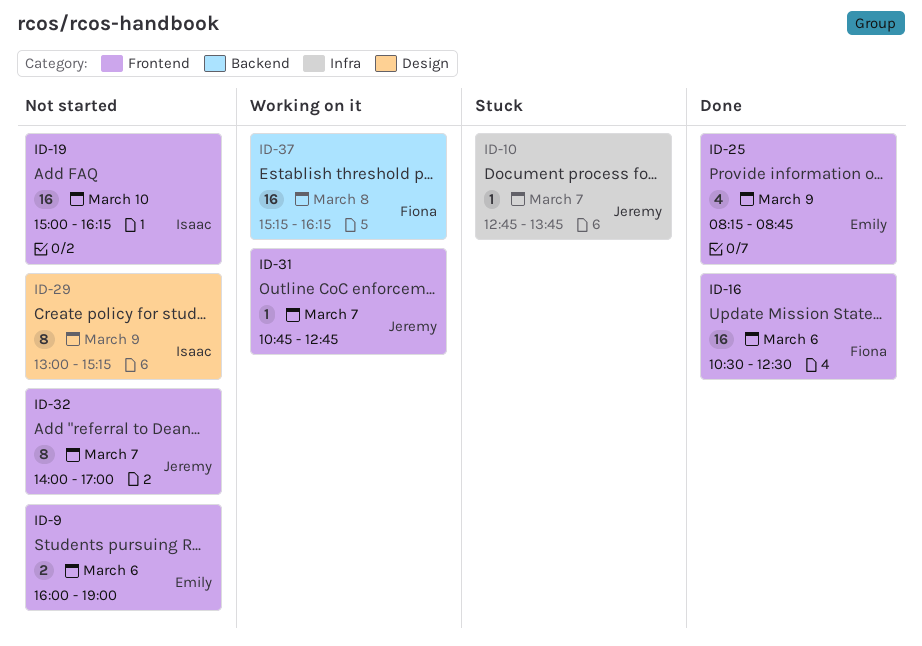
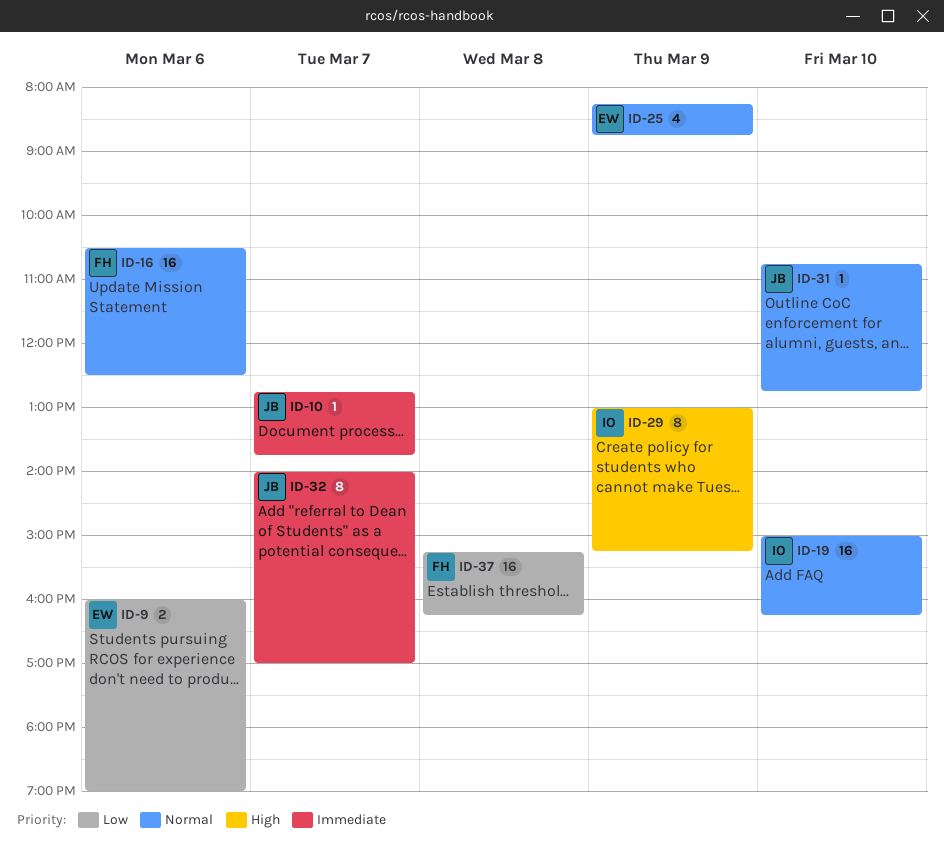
ID-31, day: Mar 7 -> Mar 10

